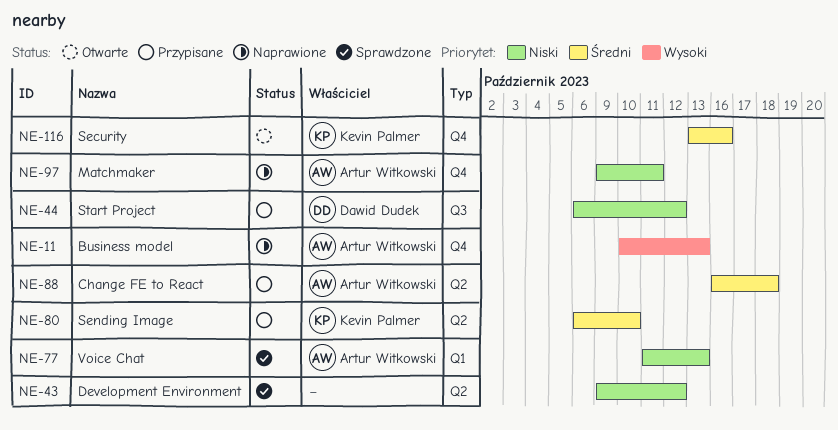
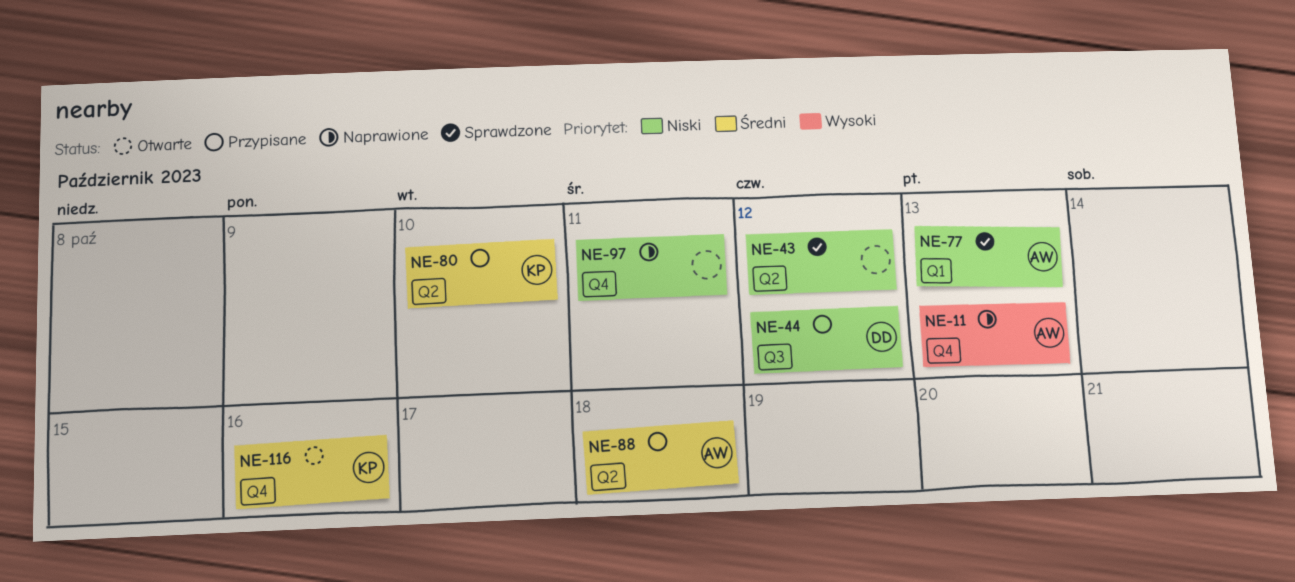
NE-97, owner: Artur Witkowski -> none

